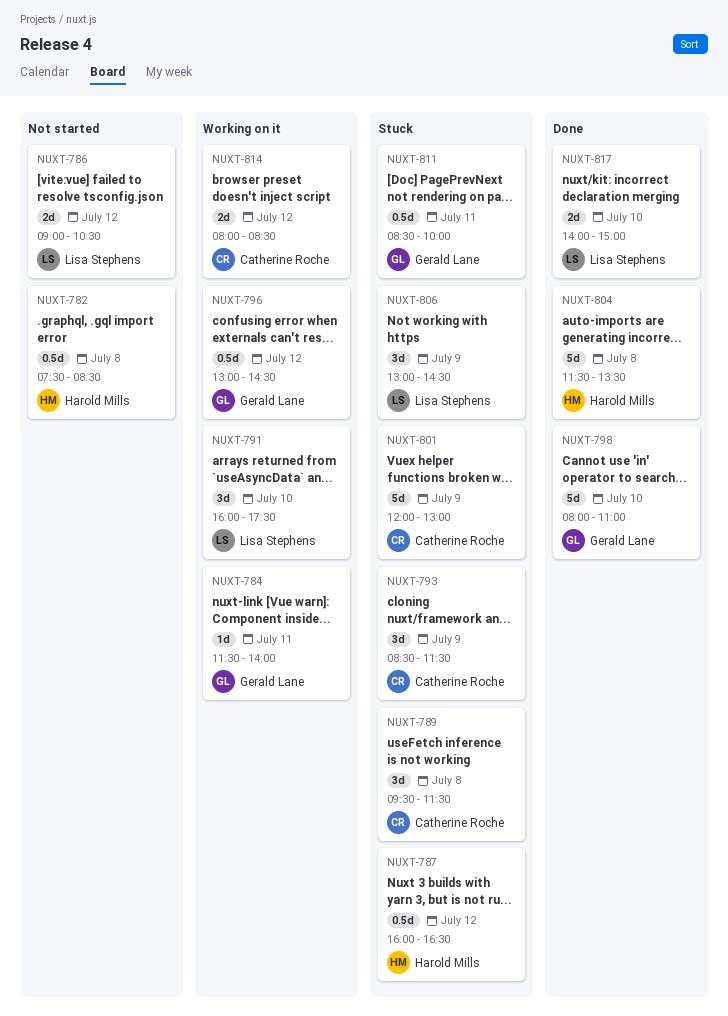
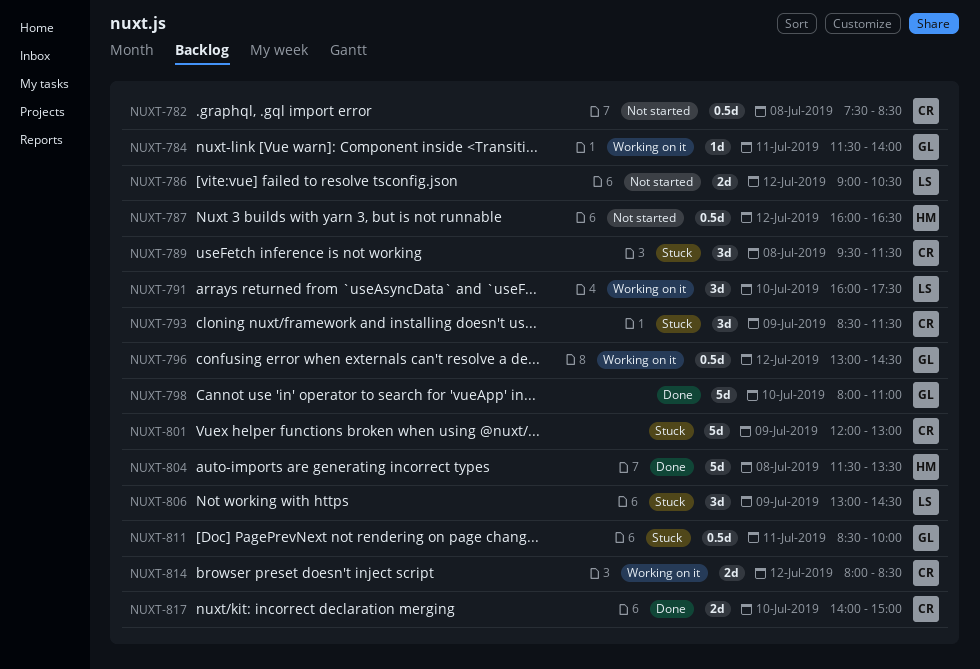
NUXT-782, owner: Harold Mills -> Catherine Roche
NUXT-787, status: Stuck -> Not started
NUXT-817, owner: Lisa Stephens -> Catherine Roche

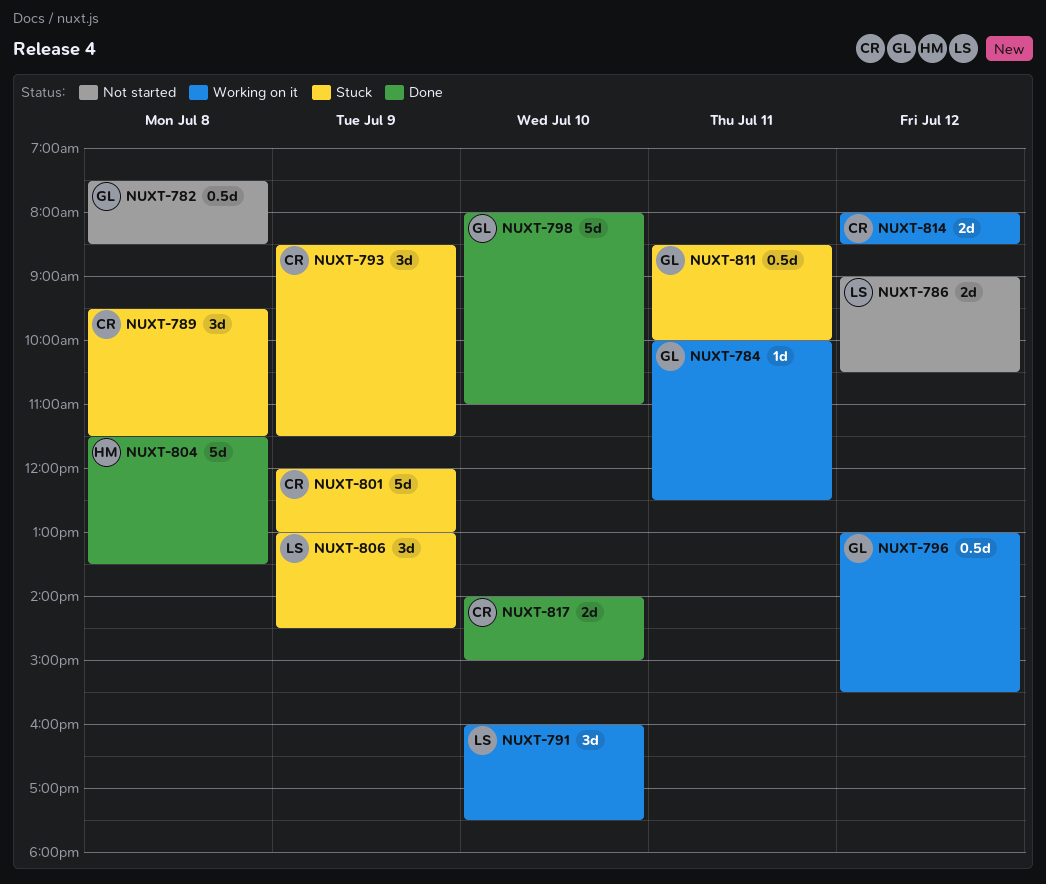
NUXT-782, owner: CR -> GL
NUXT-784, begins: 11:30 -> 10:00
NUXT-784, ends: 14:00 -> 12:30
NUXT-787: present -> none
NUXT-796, ends: 14:30 -> 15:30

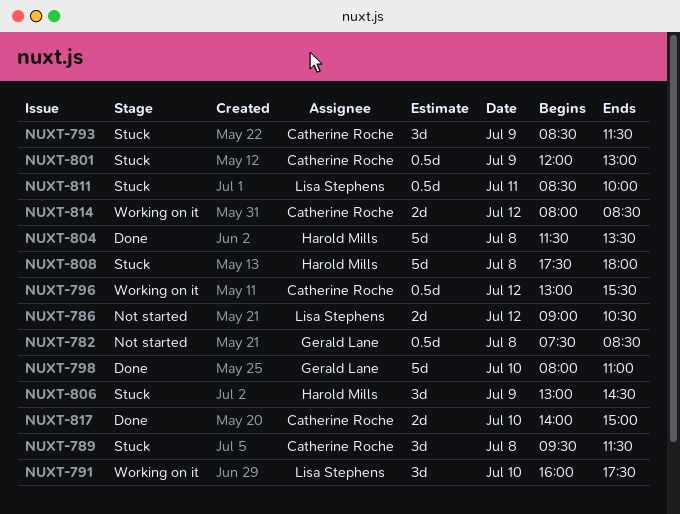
NUXT-784: present -> none
NUXT-796, owner: Gerald Lane -> Catherine Roche
NUXT-801, estimate: 5d -> 0.5d
NUXT-806, owner: Lisa Stephens -> Harold Mills
NUXT-808: none -> present
NUXT-811, owner: Gerald Lane -> Lisa Stephens

